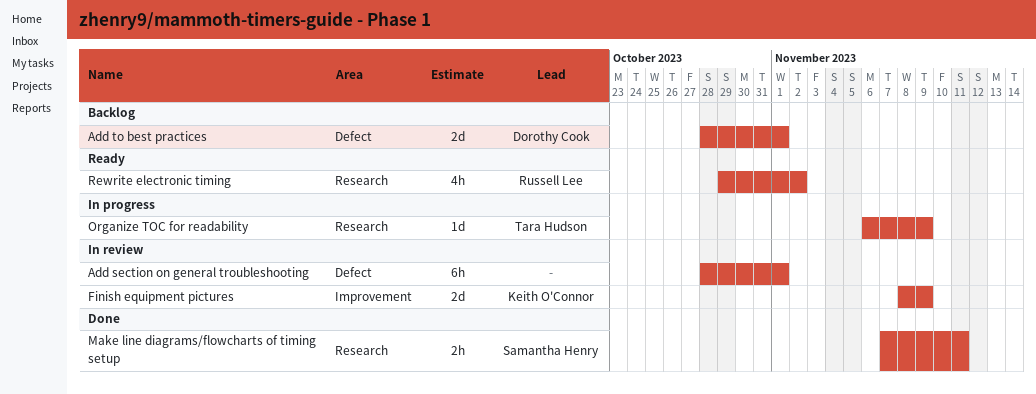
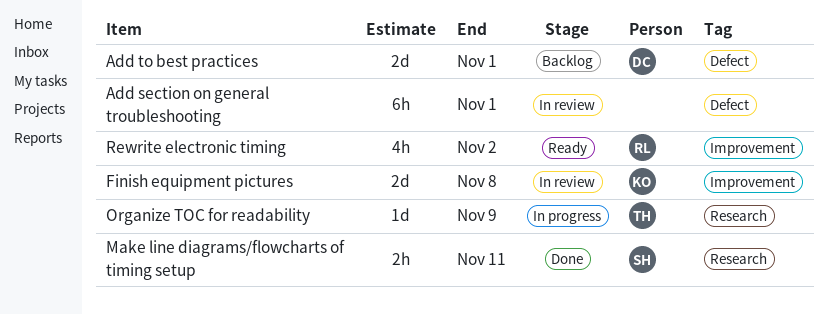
Finish equipment pictures, due: Nov 9 -> Nov 8
Rewrite electronic timing, label: Research -> Improvement

